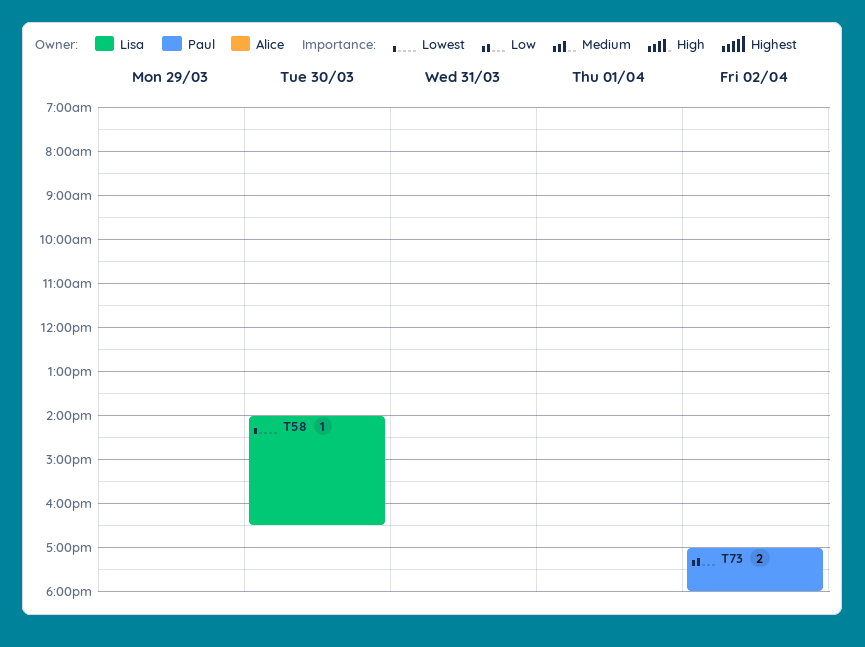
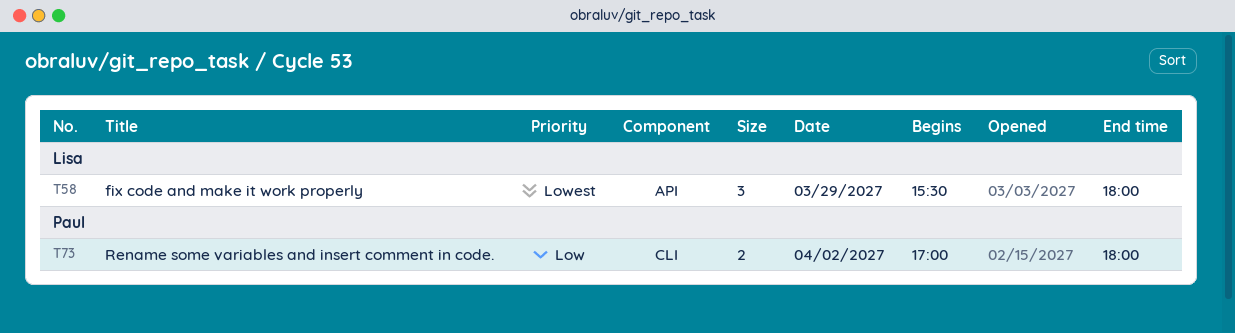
T58, estimate: 1 -> 3
T58, day: Mar 30 -> Mar 29
T58, begins: 14:00 -> 15:30
T58, ends: 16:30 -> 18:00

